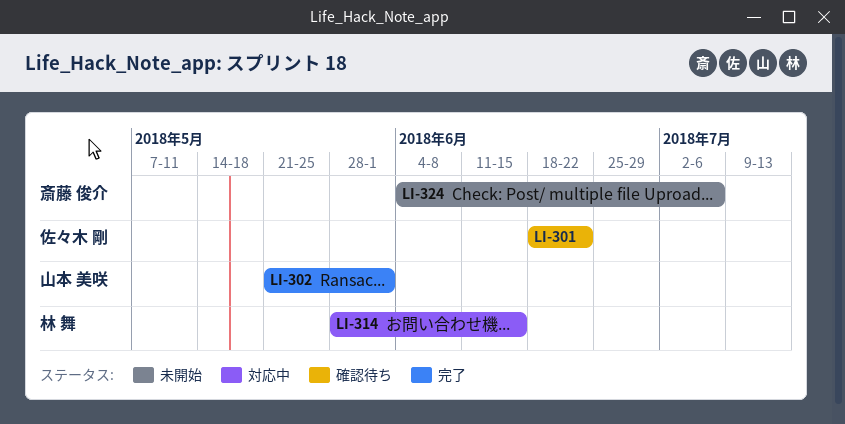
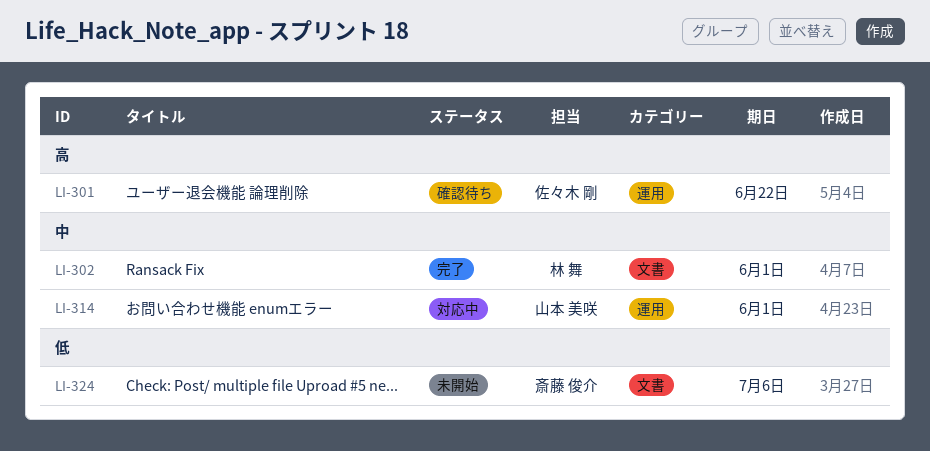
LI-302, owner: 山本 美咲 -> 林 舞
LI-314, owner: 林 舞 -> 山本 美咲
LI-314, due: Jun 15 -> Jun 1

